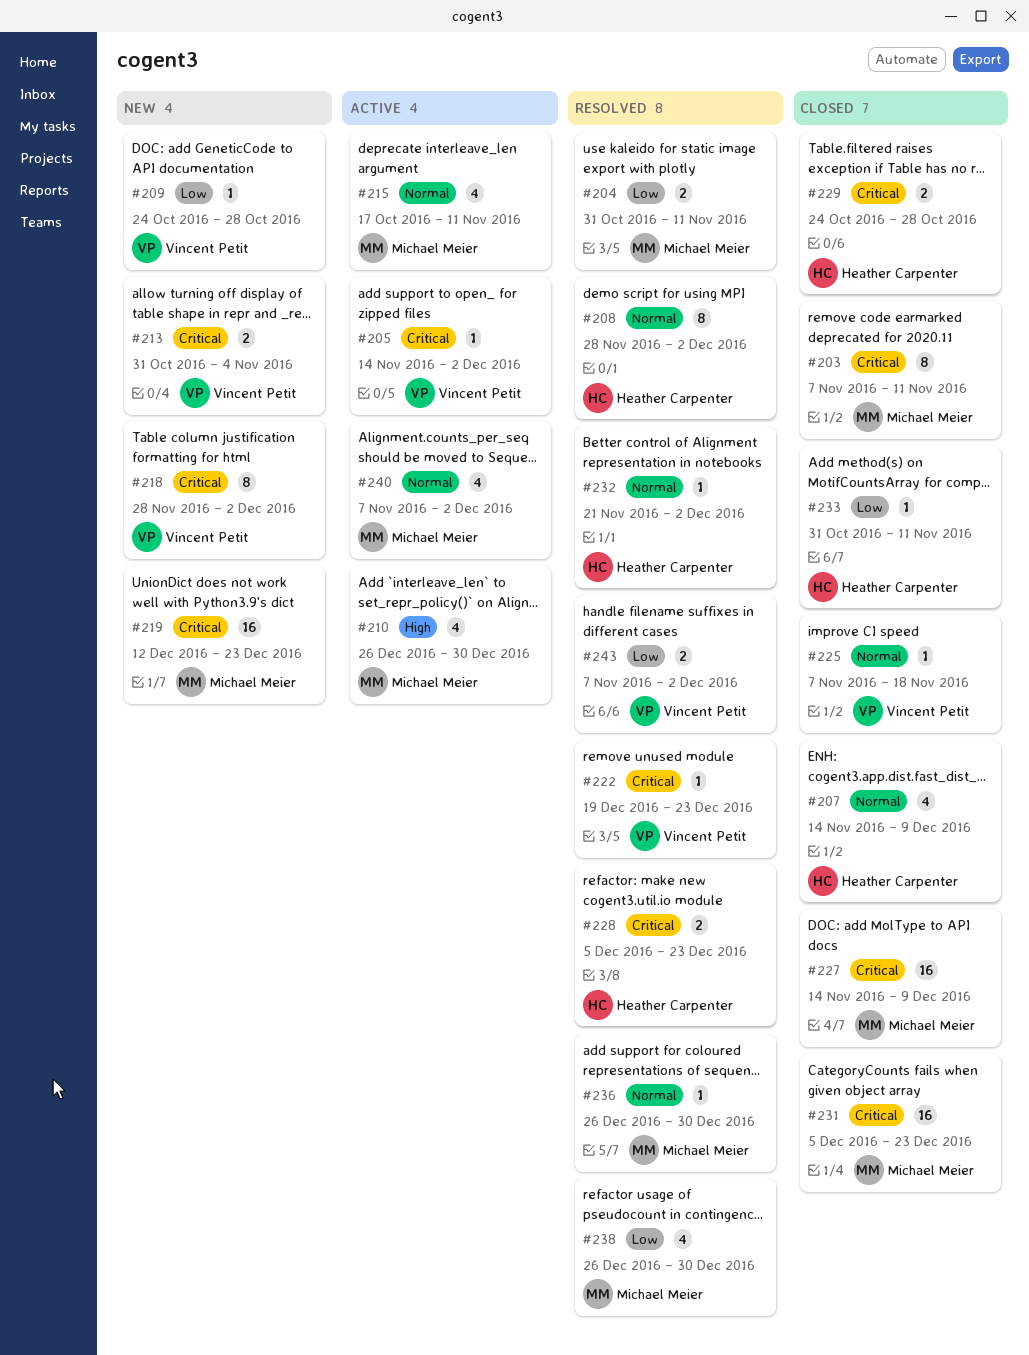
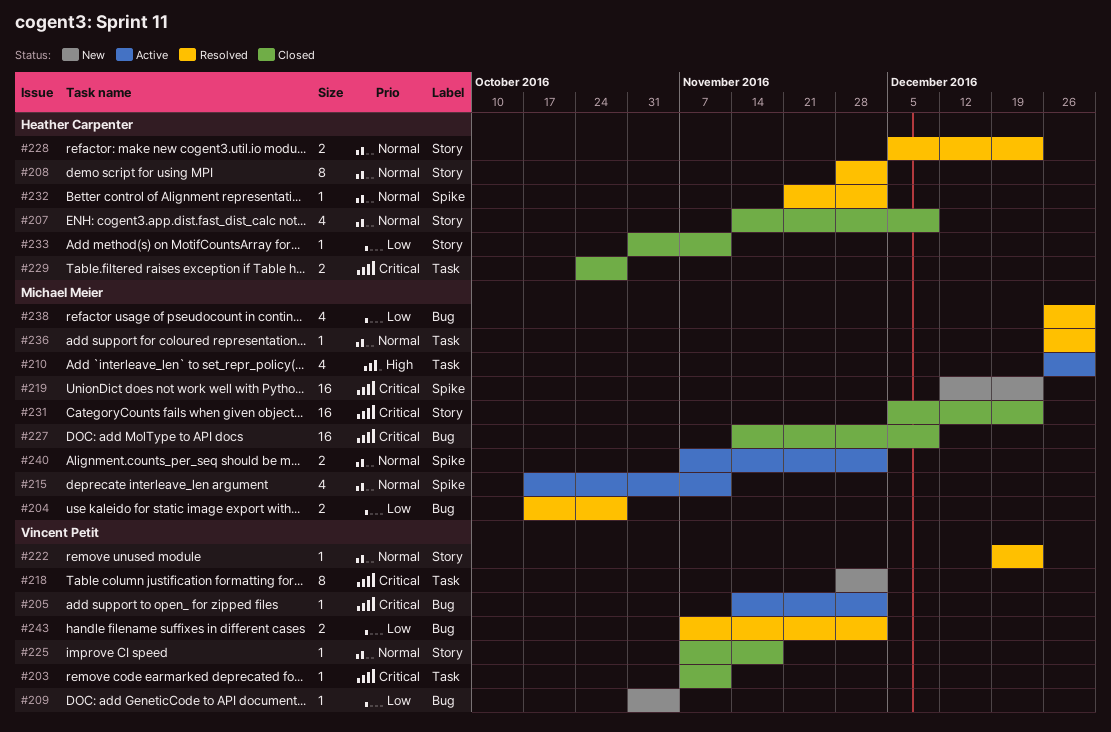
#203, owner: Michael Meier -> Vincent Petit
#203, estimate: 8 -> 1
#204, start: Oct 31 -> Oct 17
#204, due: Nov 11 -> Oct 28
#209, start: Oct 24 -> Oct 31
#209, due: Oct 28 -> Nov 4
#213: present -> none
#222, priority: Critical -> Normal
#228, priority: Critical -> Normal
#240, estimate: 4 -> 2

